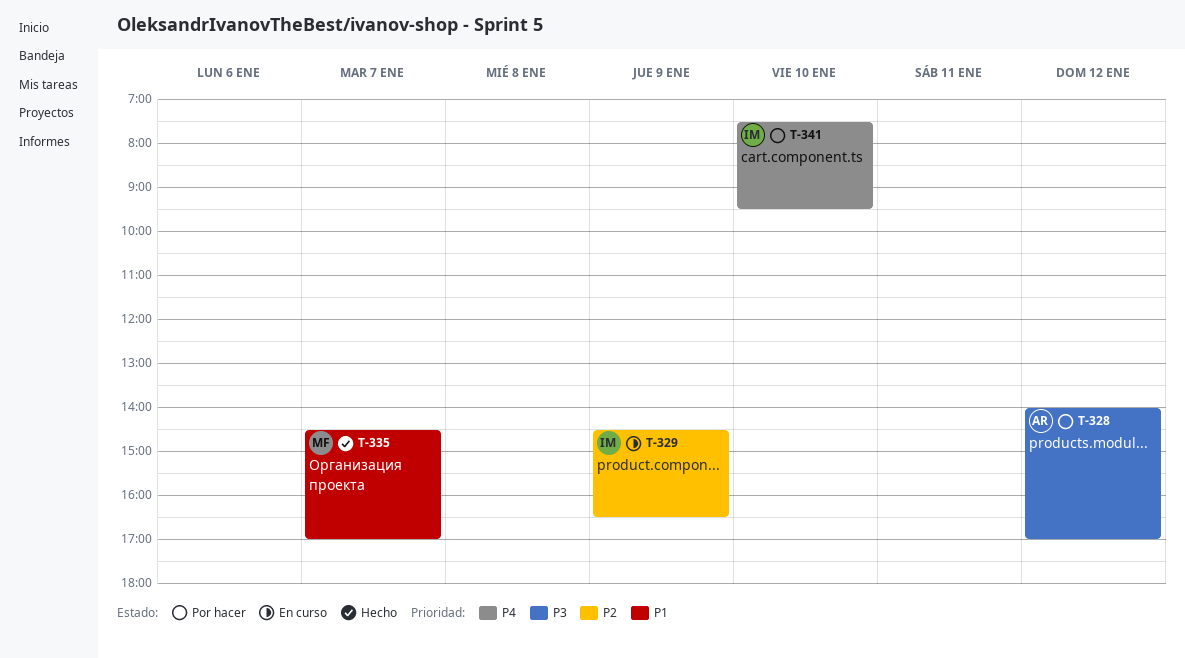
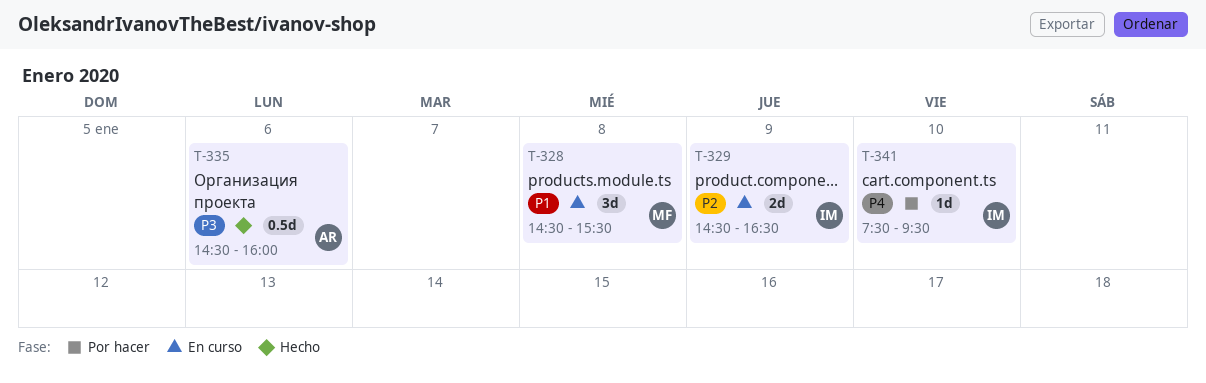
T-328, status: Por hacer -> En curso
T-328, owner: AR -> MF
T-328, priority: P3 -> P1
T-328, day: Jan 12 -> Jan 8
T-328, begins: 14:00 -> 14:30
T-328, ends: 17:00 -> 15:30
T-335, owner: MF -> AR
T-335, priority: P1 -> P3
T-335, day: Jan 7 -> Jan 6
T-335, ends: 17:00 -> 16:00

